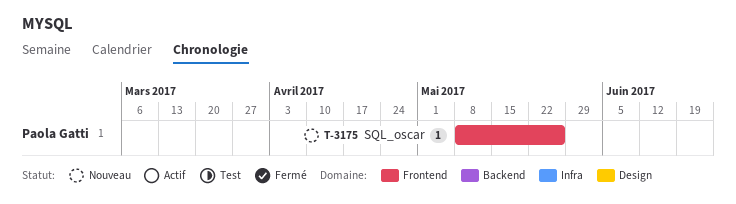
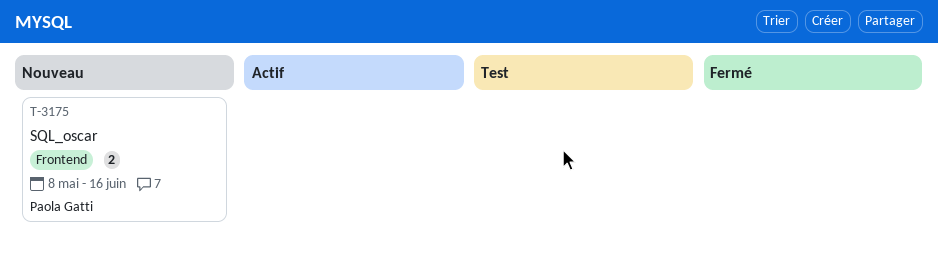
T-3175, estimate: 1 -> 2
T-3175, due: May 26 -> Jun 16

